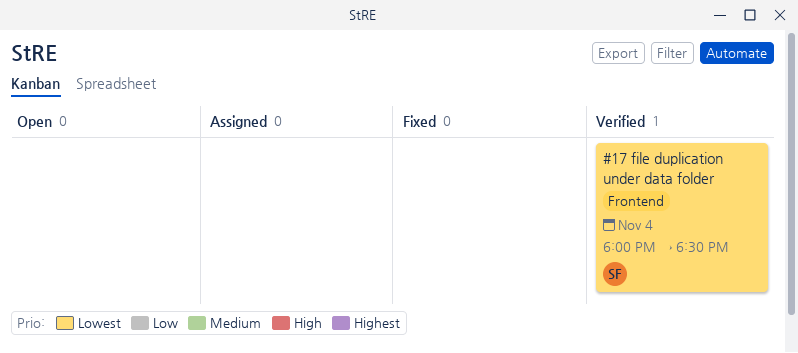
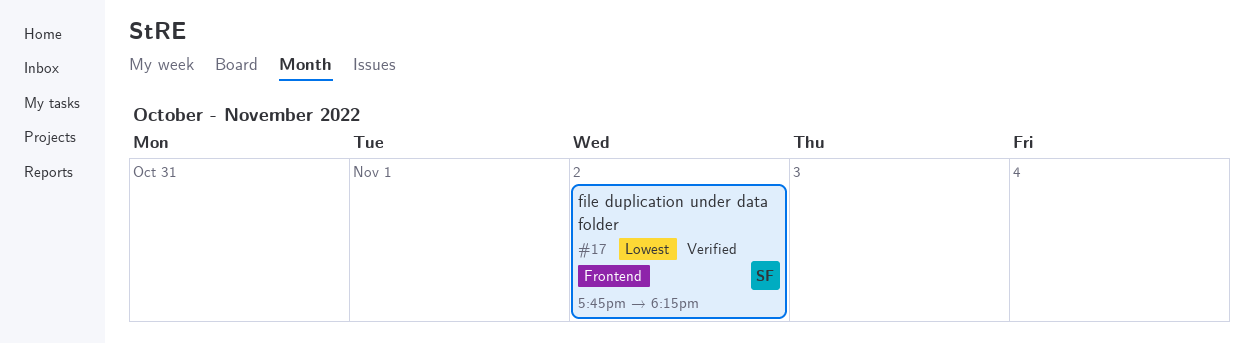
#17, day: Nov 4 -> Nov 2
#17, begins: 18:00 -> 17:45
#17, ends: 18:30 -> 18:15

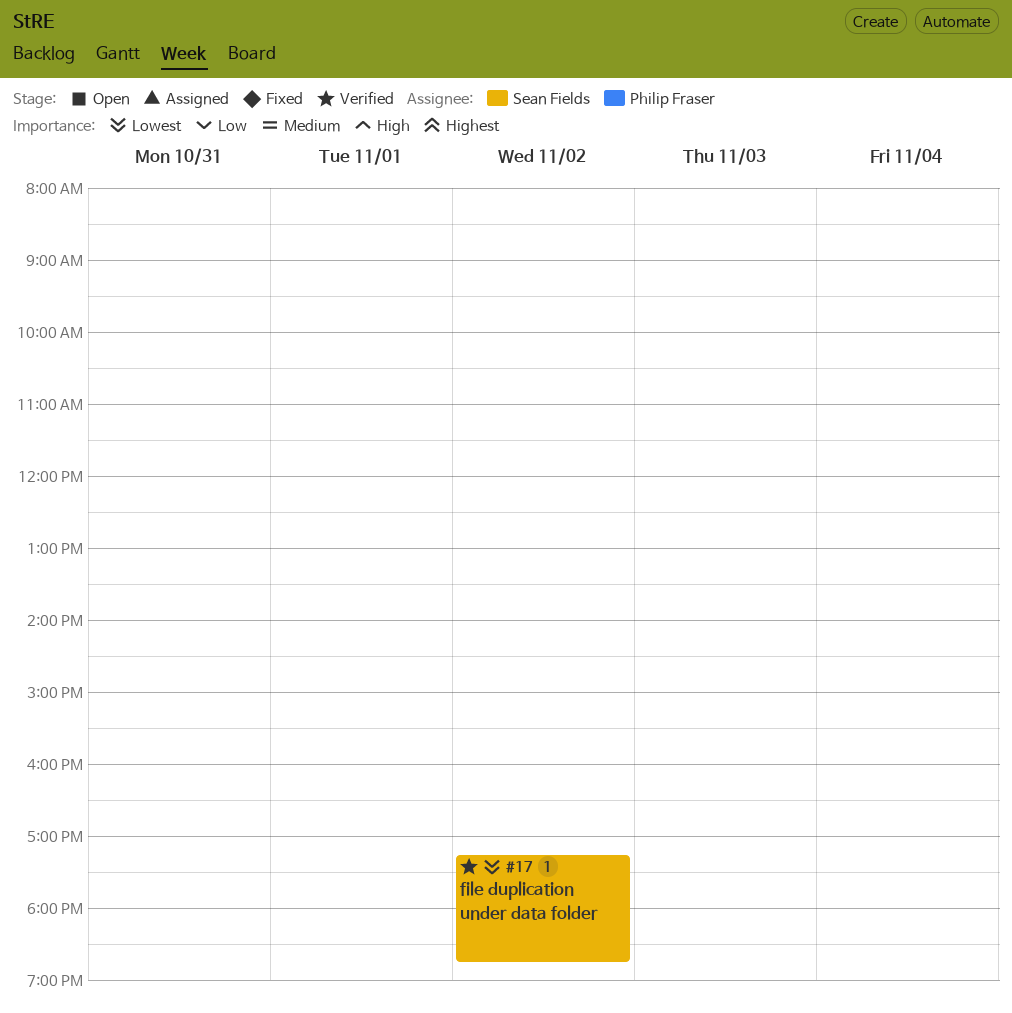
#17, begins: 17:45 -> 17:15
#17, ends: 18:15 -> 18:45

